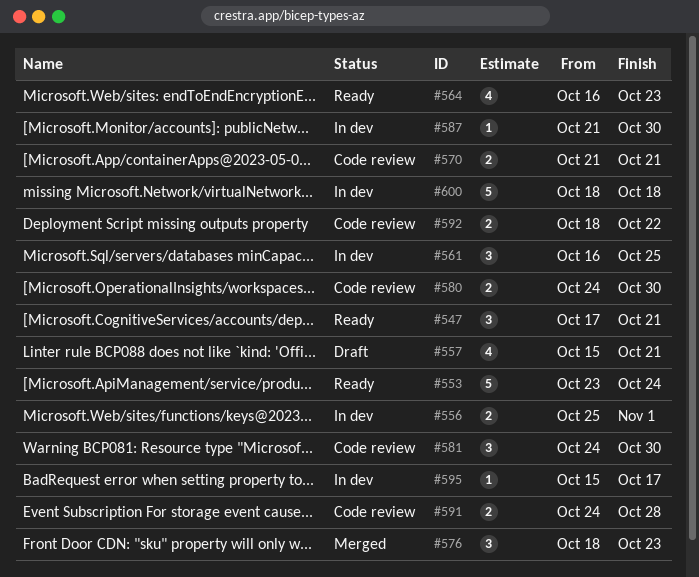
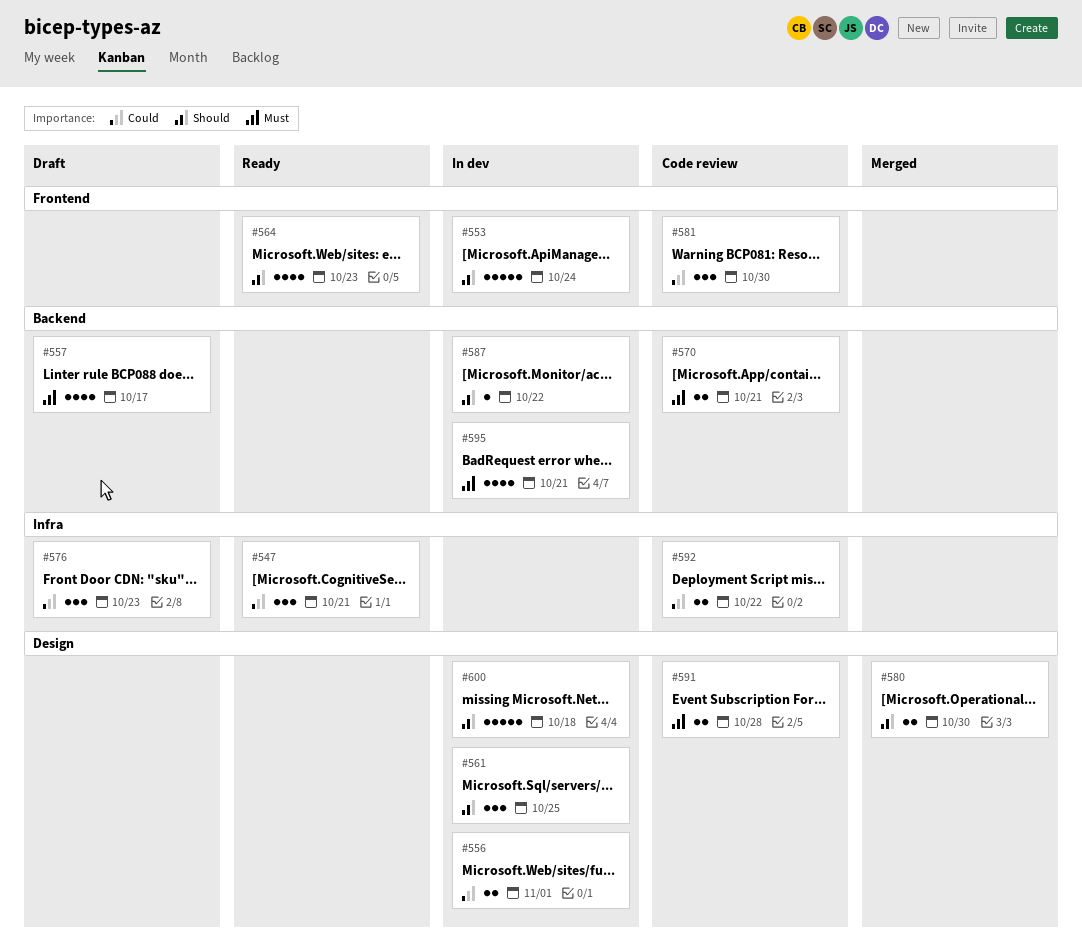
#553, status: Ready -> In dev
#557, due: Oct 21 -> Oct 17
#576, status: Merged -> Draft
#580, status: Code review -> Merged
#587, due: Oct 30 -> Oct 22
#595, estimate: 1 -> 4
#595, due: Oct 17 -> Oct 21

